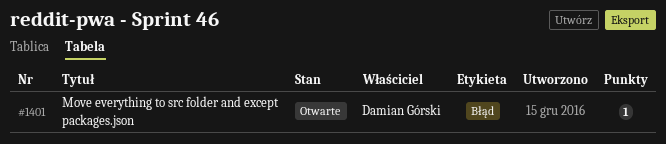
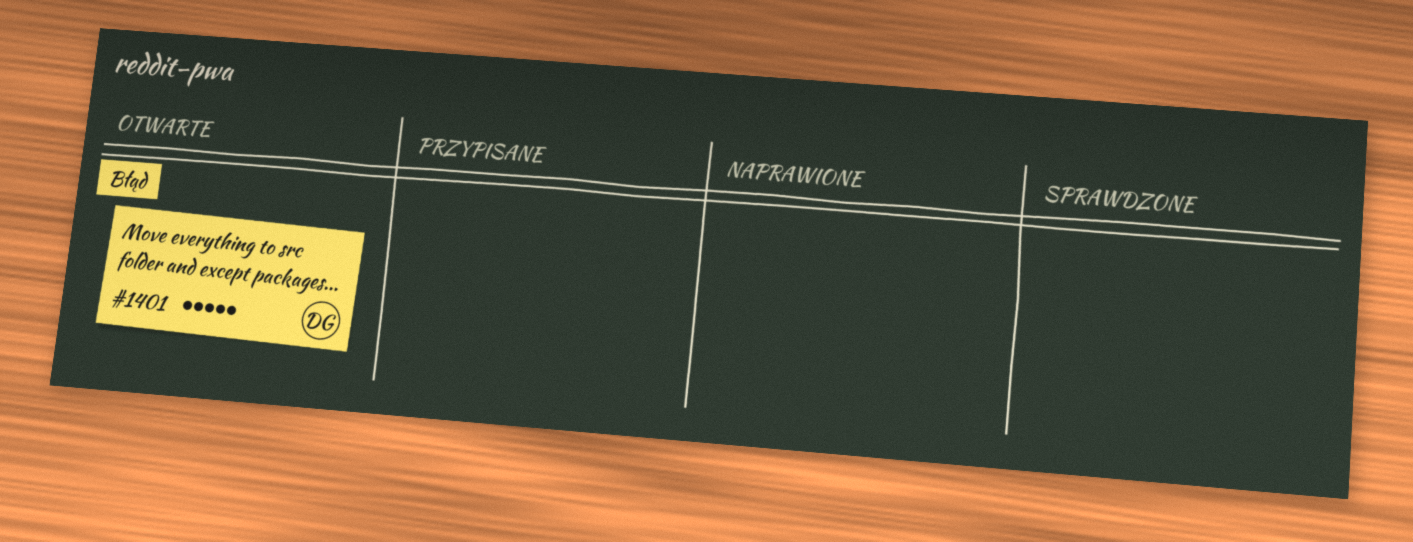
#1401, estimate: 1 -> 5

